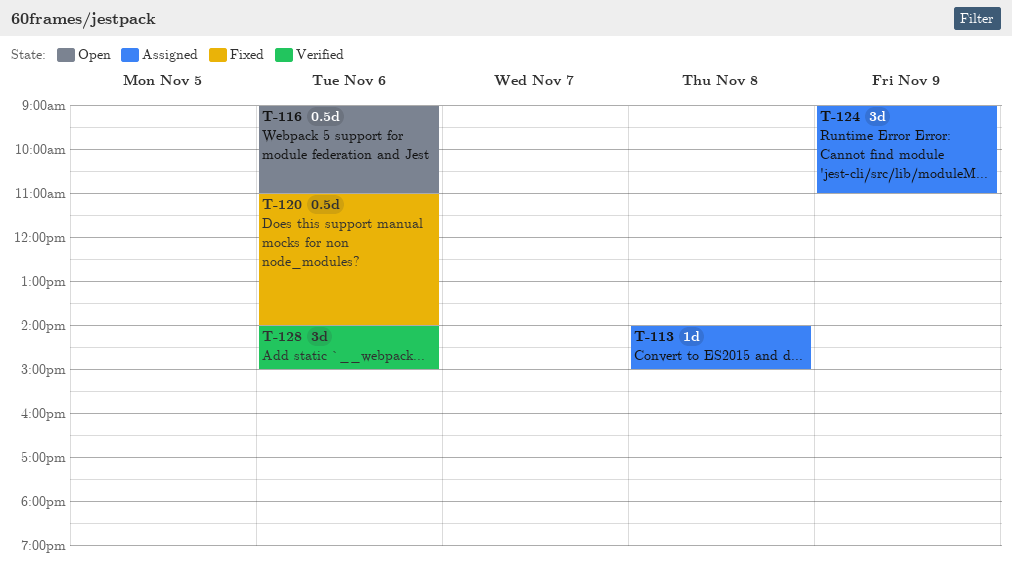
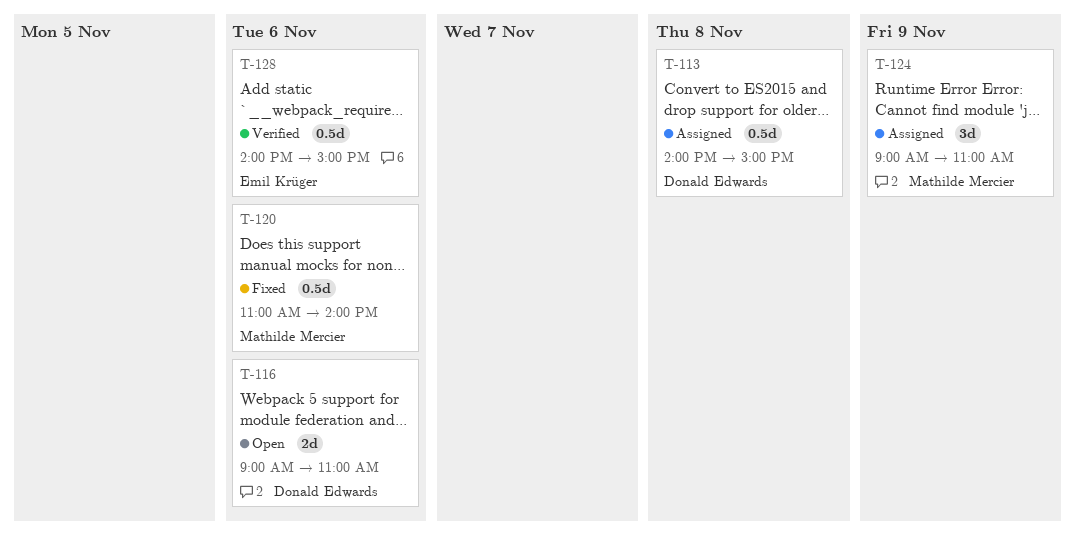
T-113, estimate: 1d -> 0.5d
T-116, estimate: 0.5d -> 2d
T-128, estimate: 3d -> 0.5d

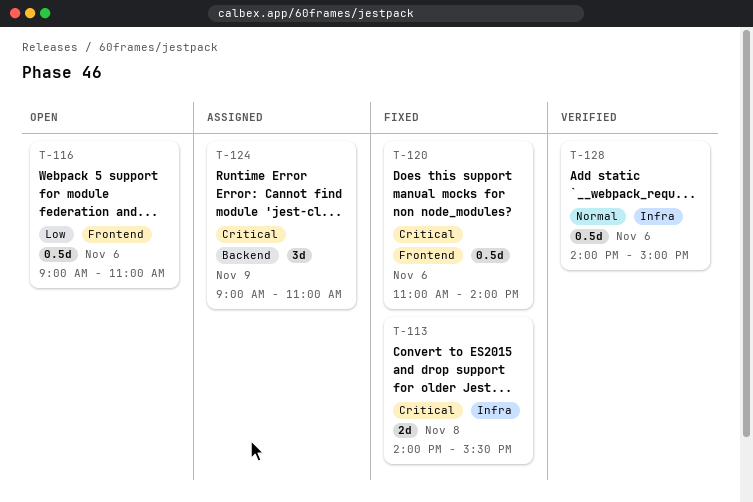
T-113, status: Assigned -> Fixed
T-113, estimate: 0.5d -> 2d
T-113, ends: 15:00 -> 15:30
T-116, estimate: 2d -> 0.5d

